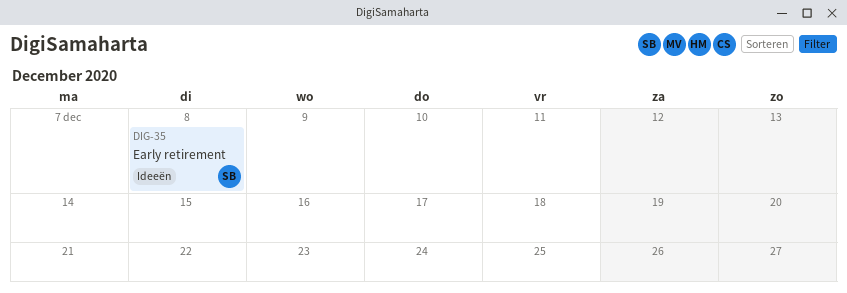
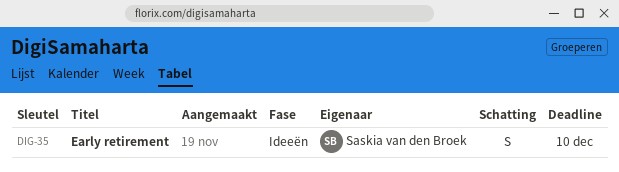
DIG-35, due: Dec 8 -> Dec 10

